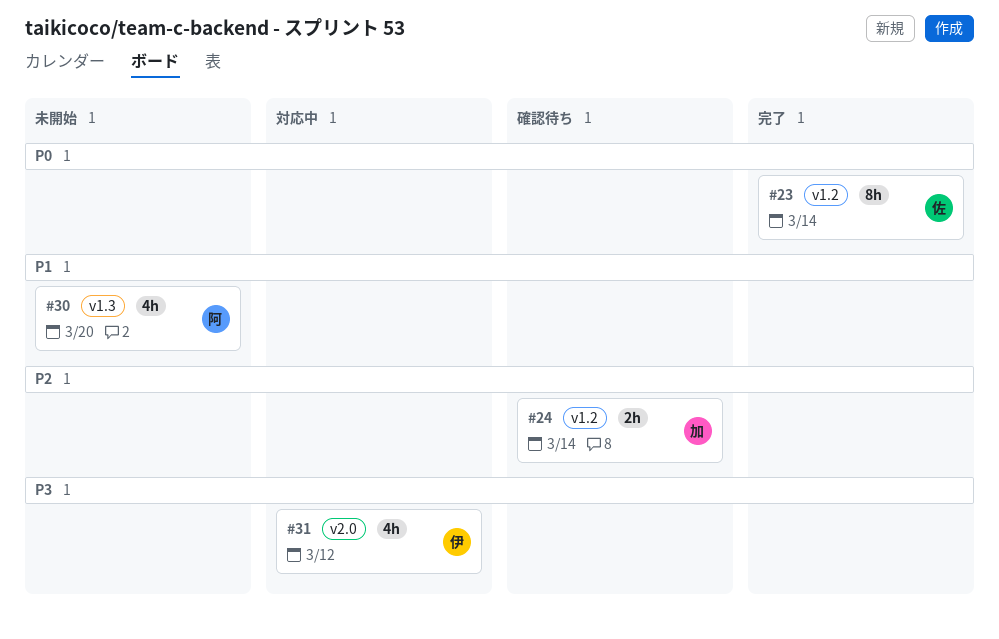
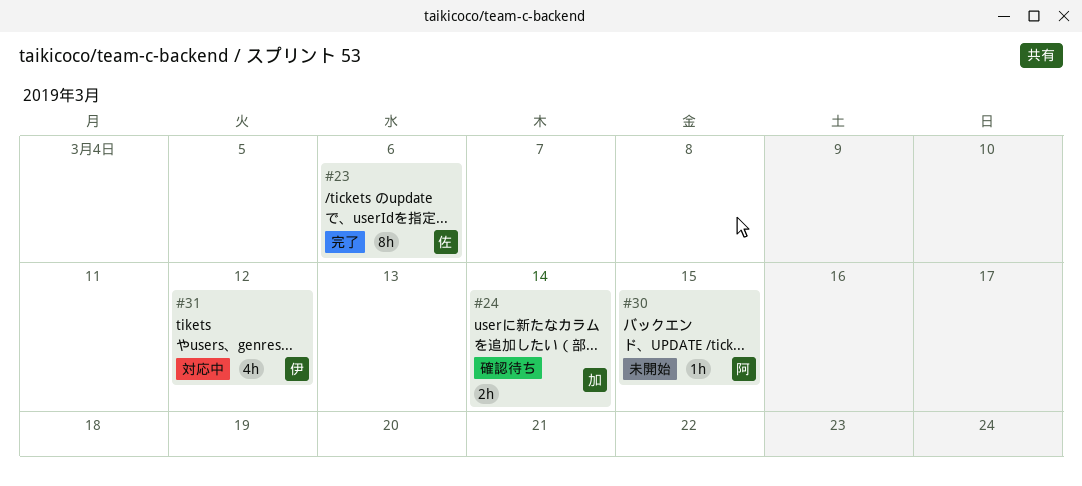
#23, due: Mar 14 -> Mar 6
#30, estimate: 4h -> 1h
#30, due: Mar 20 -> Mar 15

